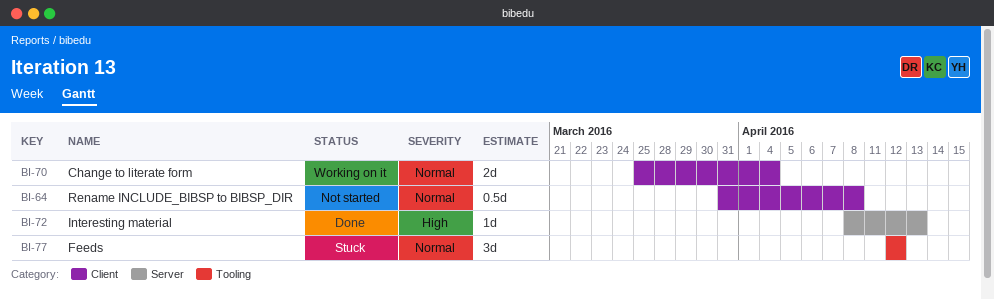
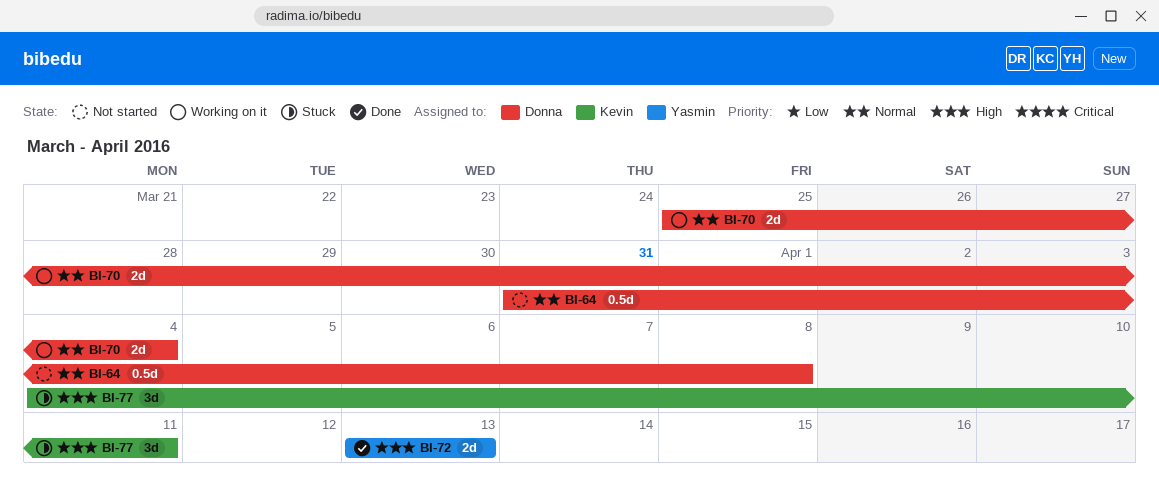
BI-72, estimate: 1d -> 2d
BI-72, start: Apr 8 -> Apr 13
BI-77, priority: Normal -> High
BI-77, start: Apr 12 -> Apr 4
BI-77, due: Apr 12 -> Apr 11

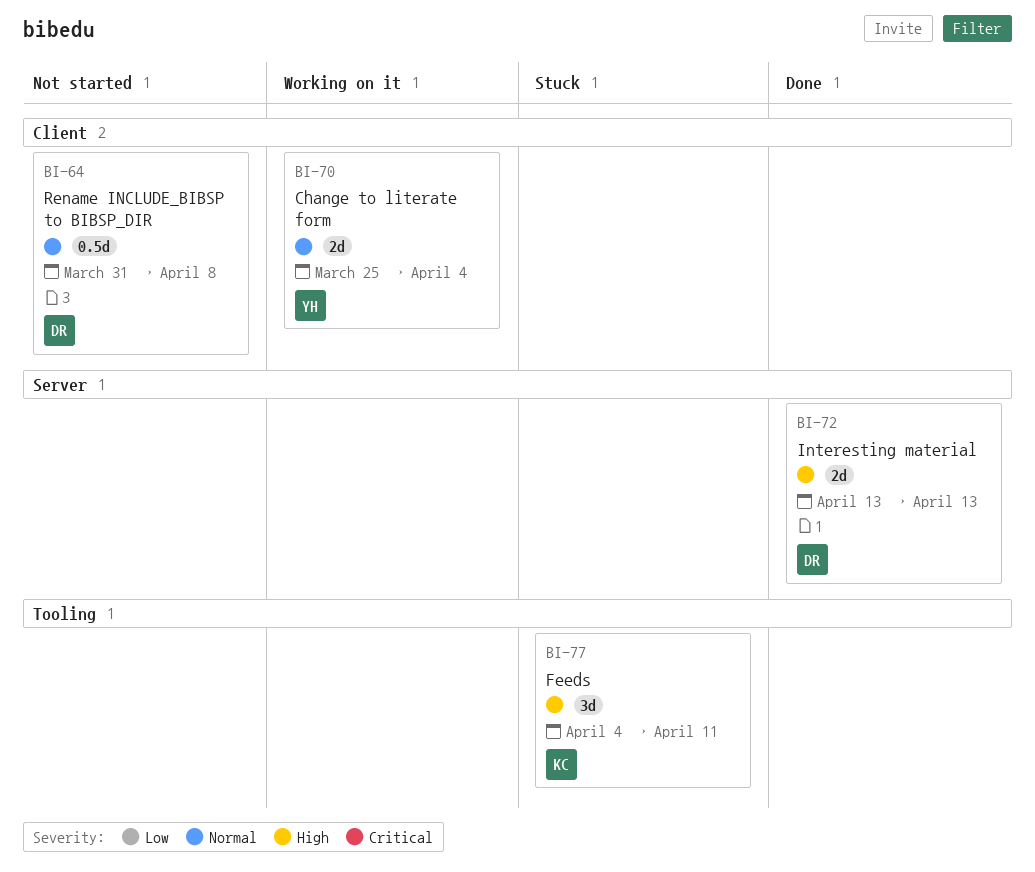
BI-70, owner: Donna -> Yasmin
BI-72, owner: Yasmin -> Donna

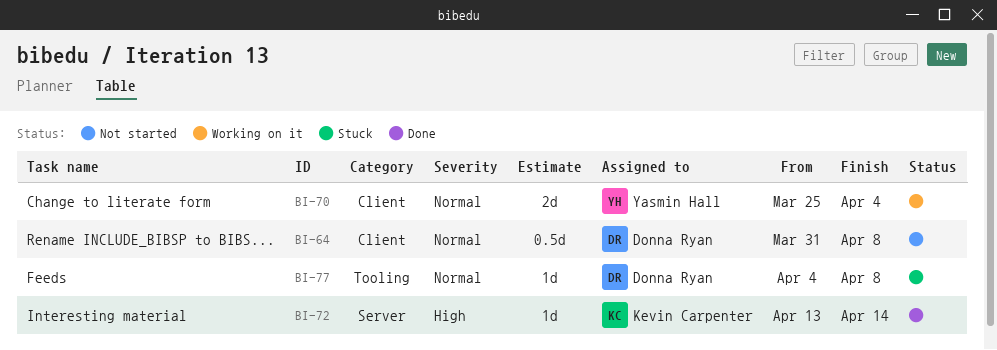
BI-72, owner: Donna Ryan -> Kevin Carpenter
BI-72, estimate: 2d -> 1d
BI-72, due: Apr 13 -> Apr 14
BI-77, owner: Kevin Carpenter -> Donna Ryan
BI-77, priority: High -> Normal
BI-77, estimate: 3d -> 1d
BI-77, due: Apr 11 -> Apr 8

